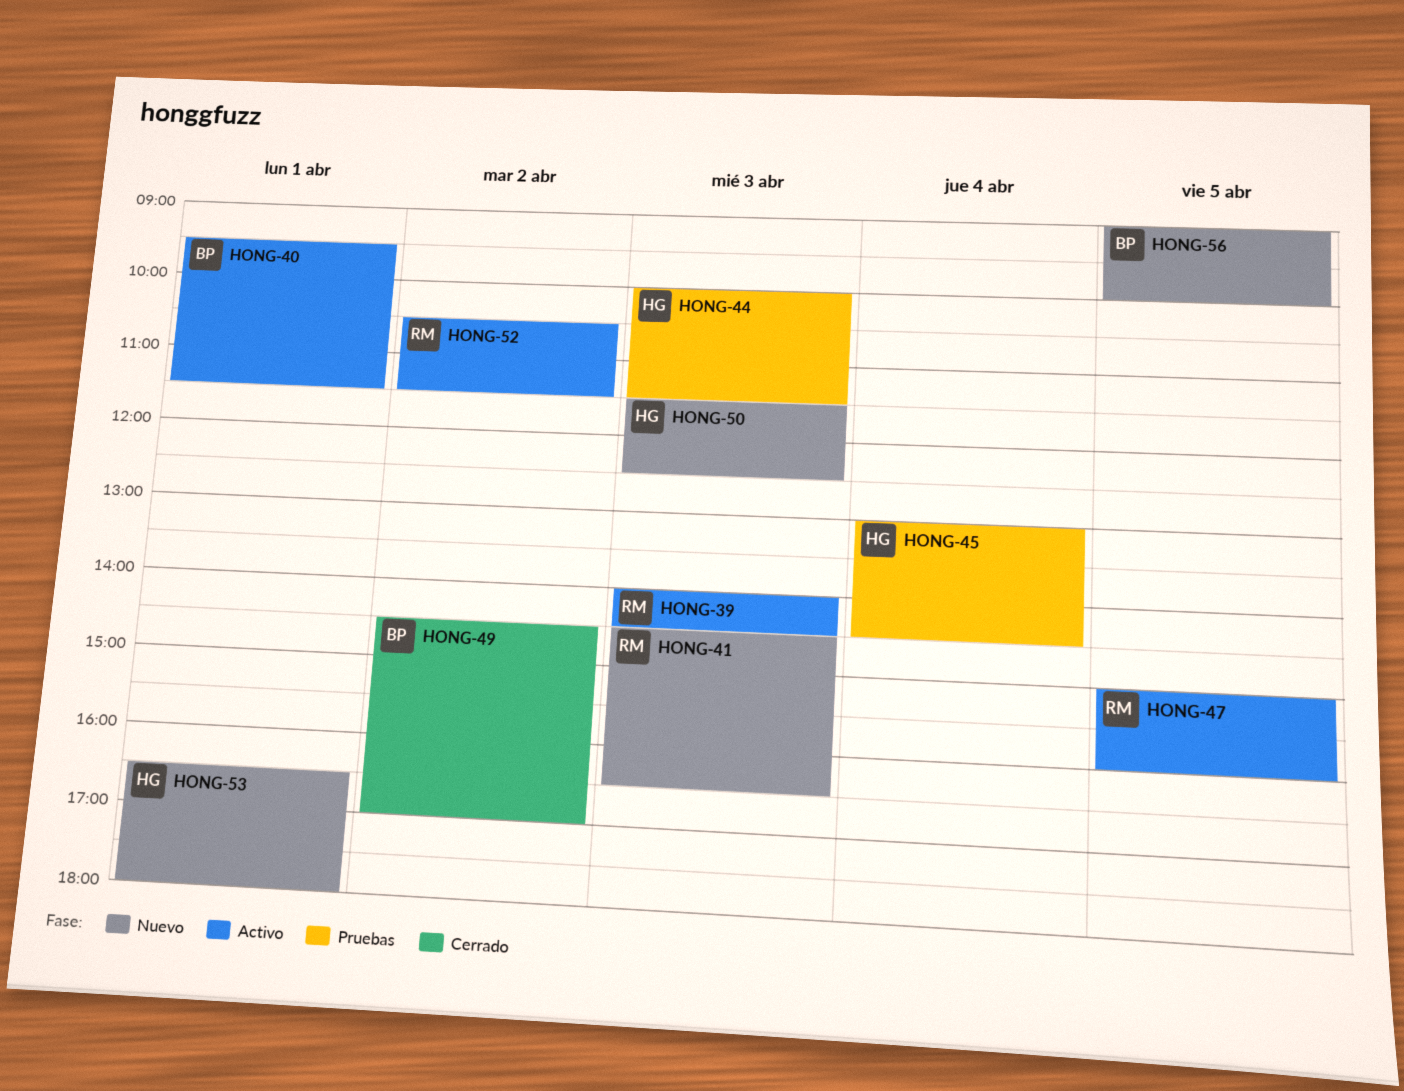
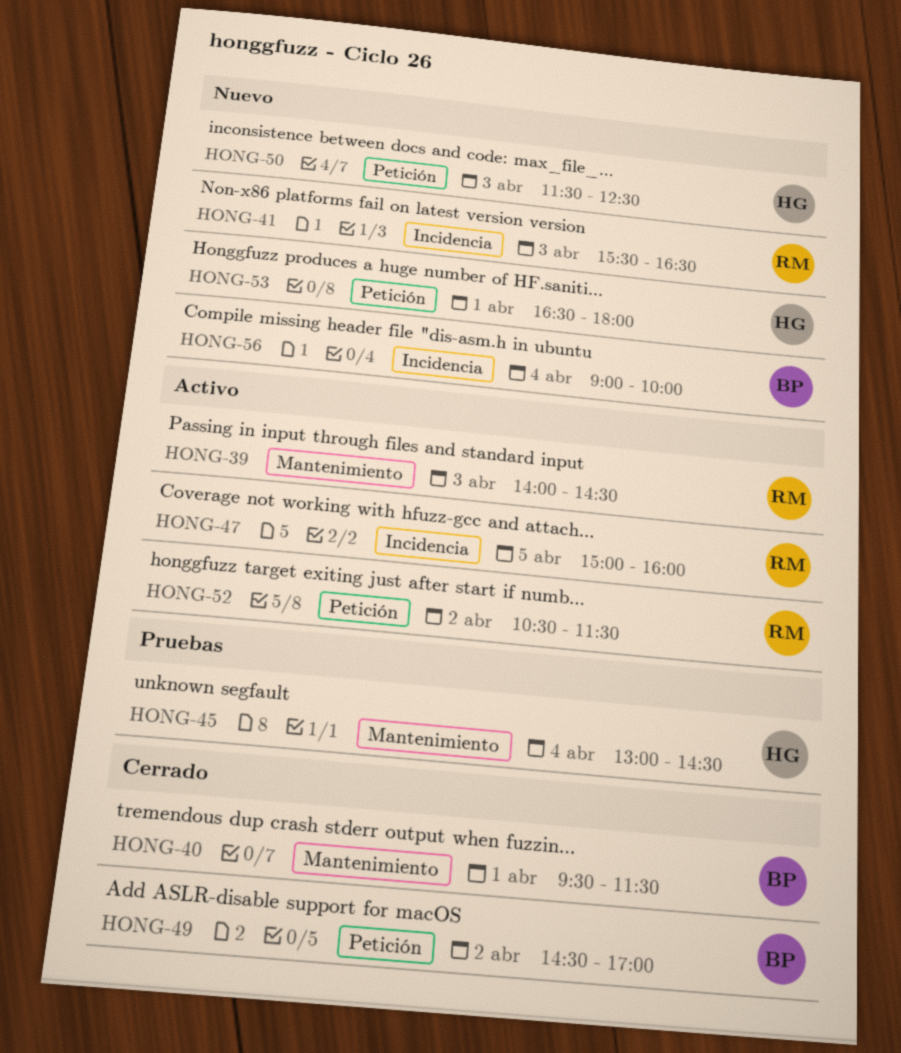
HONG-40, status: Activo -> Cerrado
HONG-41, begins: 14:30 -> 15:30
HONG-44: present -> none
HONG-56, day: Apr 5 -> Apr 4

